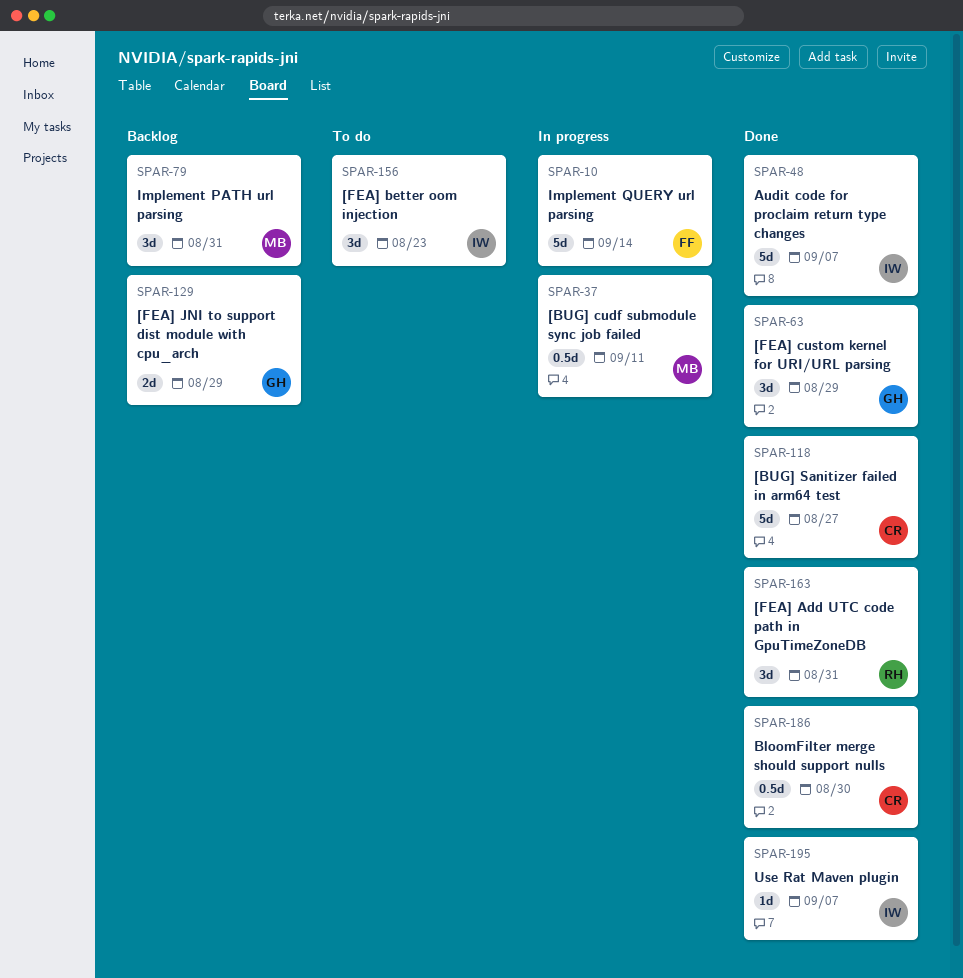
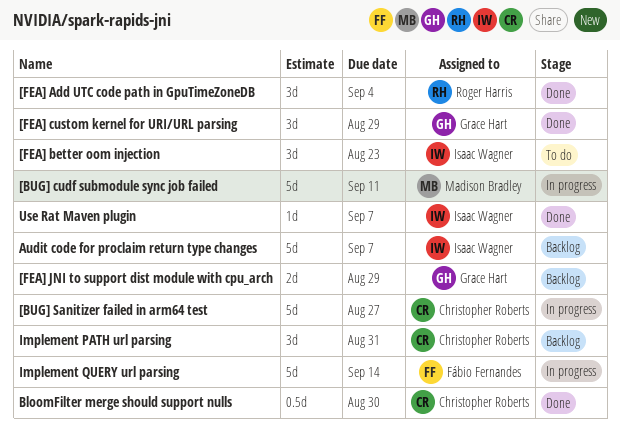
[BUG] cudf submodule sync job failed, estimate: 0.5d -> 5d
[BUG] Sanitizer failed in arm64 test, status: Done -> In progress
[FEA] Add UTC code path in GpuTimeZoneDB, due: Aug 31 -> Sep 4
Audit code for proclaim return type changes, status: Done -> Backlog
Implement PATH url parsing, owner: Madison Bradley -> Christopher Roberts

